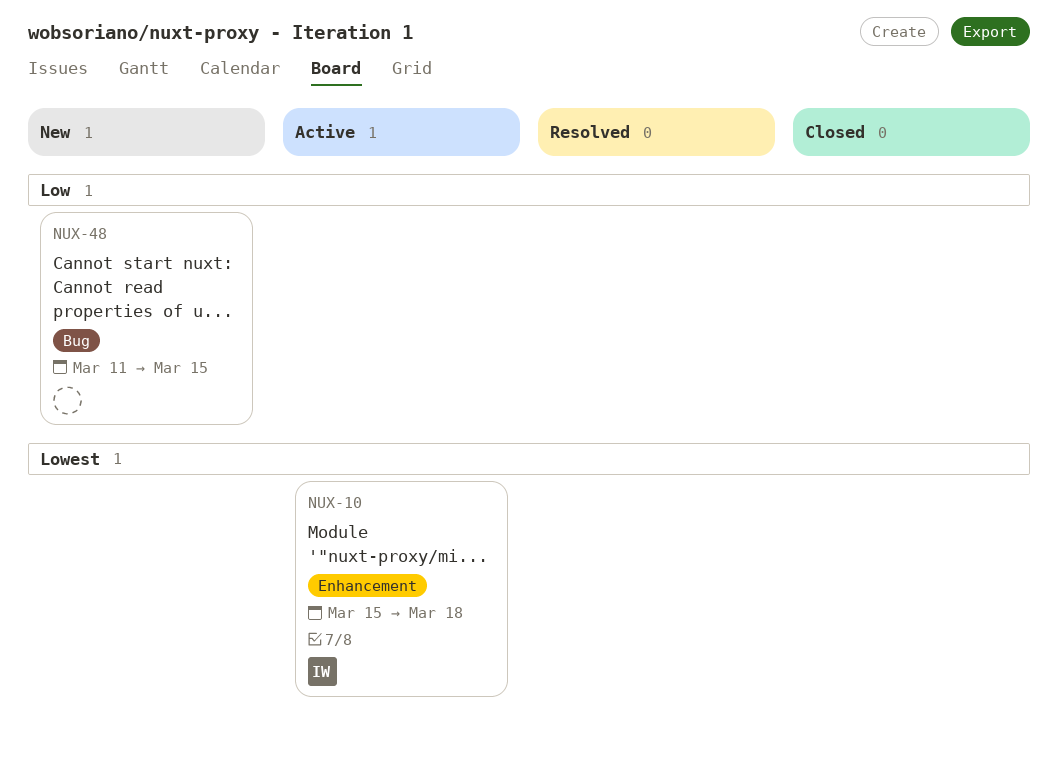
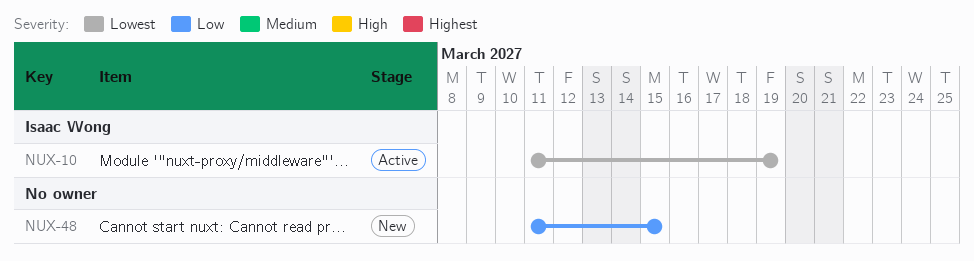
NUX-10, start: Mar 15 -> Mar 11
NUX-10, due: Mar 18 -> Mar 19

